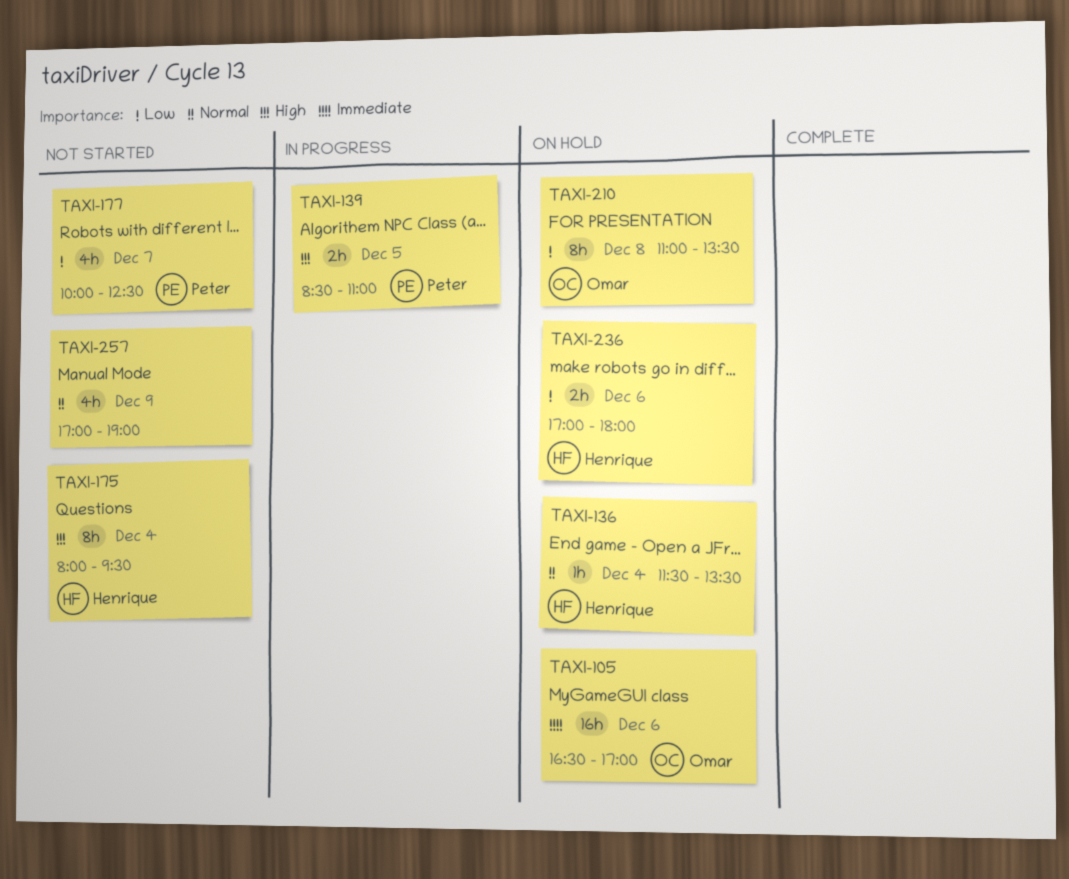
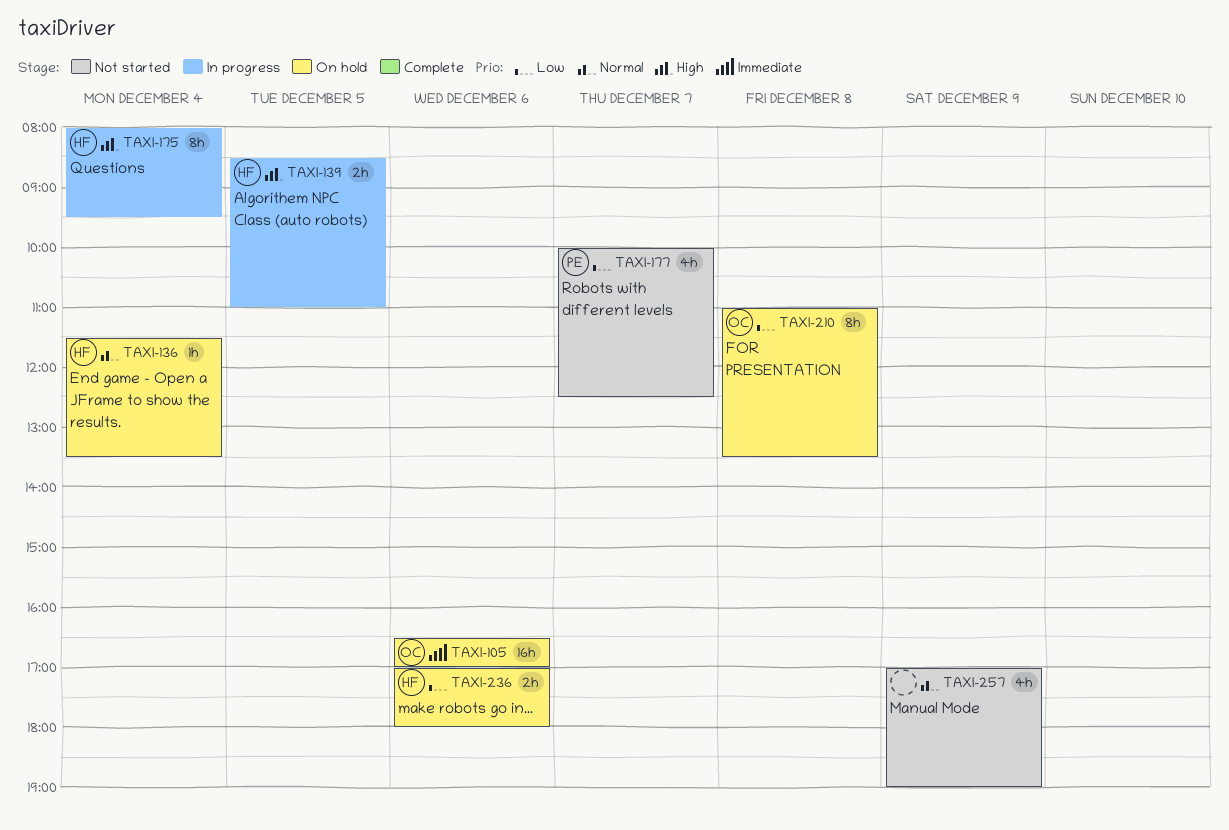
TAXI-139, owner: Peter -> Henrique
TAXI-175, status: Not started -> In progress

